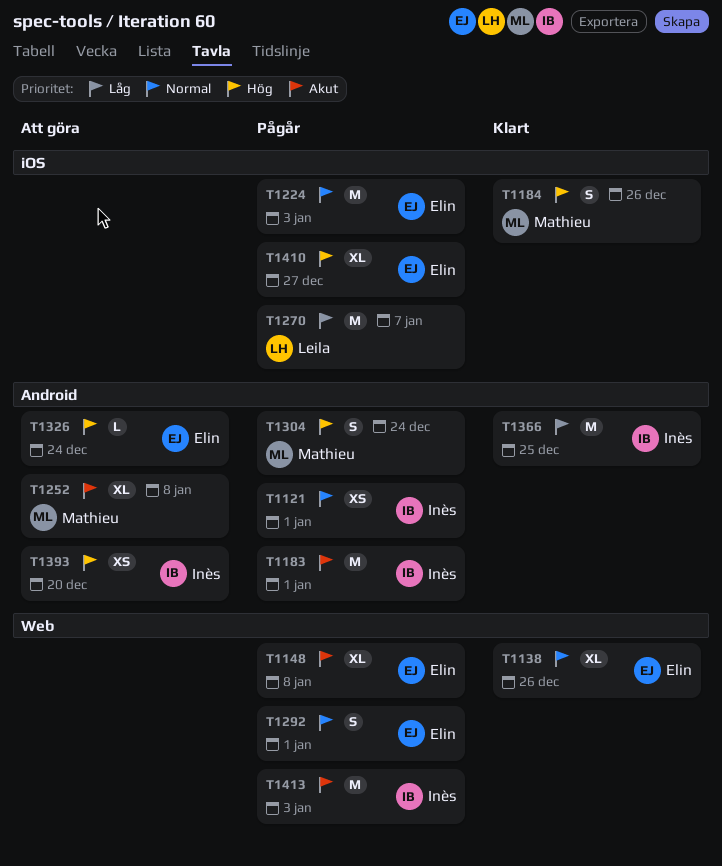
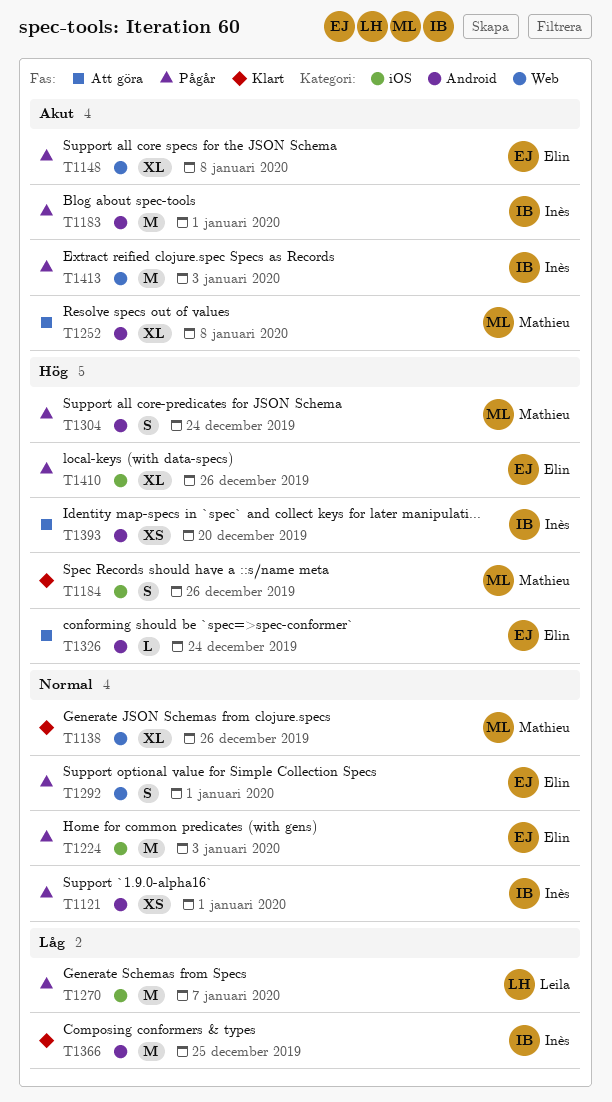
T1138, owner: Elin -> Mathieu
T1410, due: Dec 27 -> Dec 26

